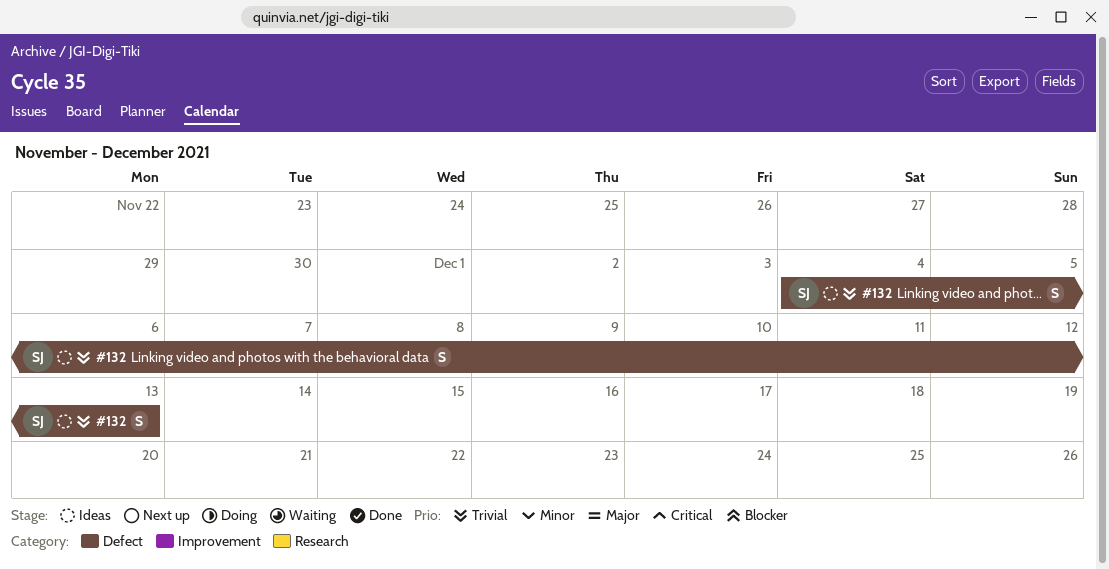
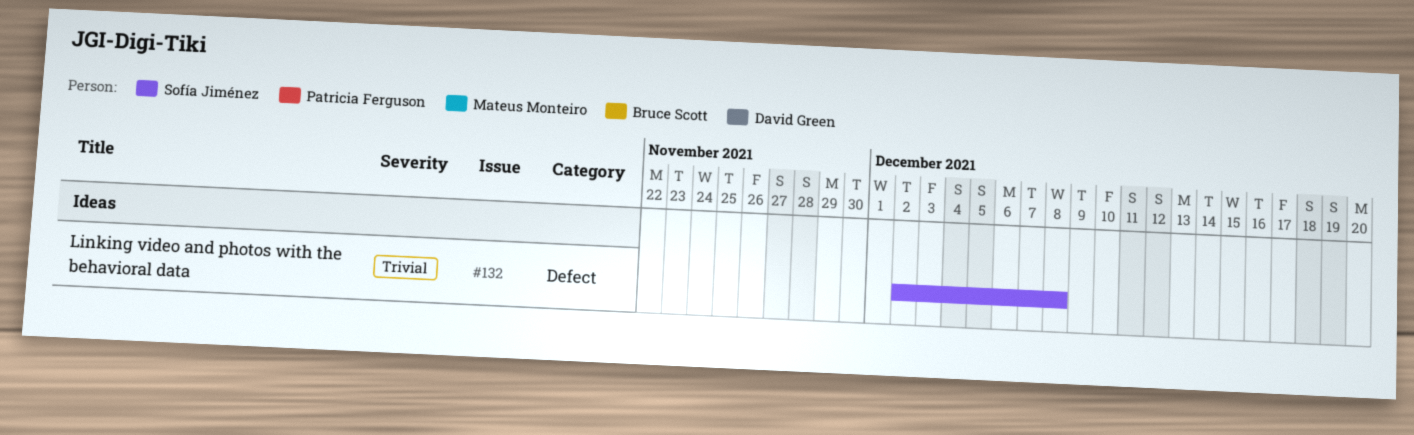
#132, start: Dec 4 -> Dec 2
#132, due: Dec 13 -> Dec 8

